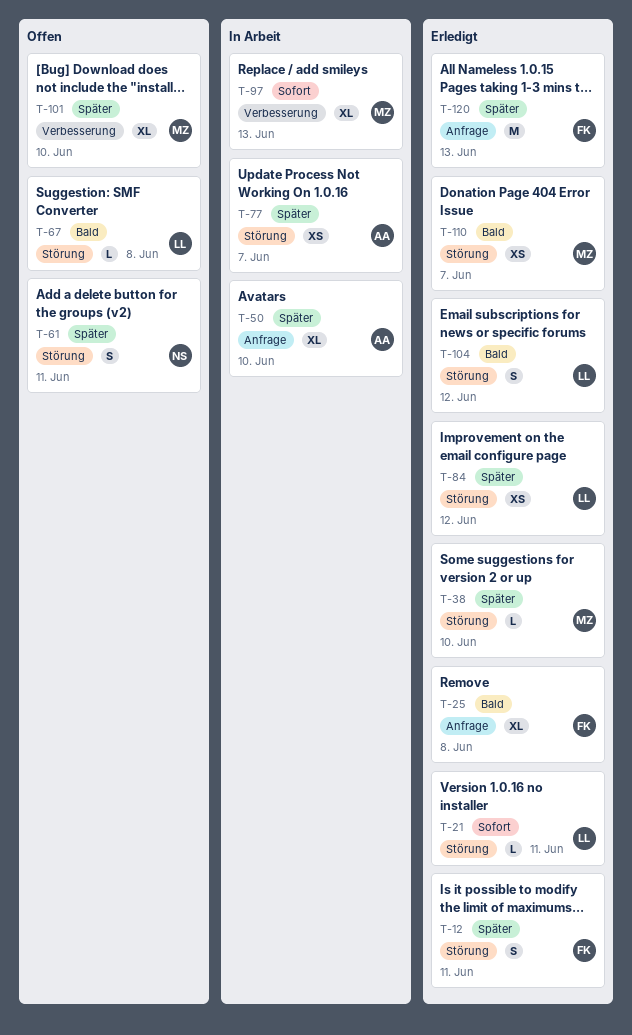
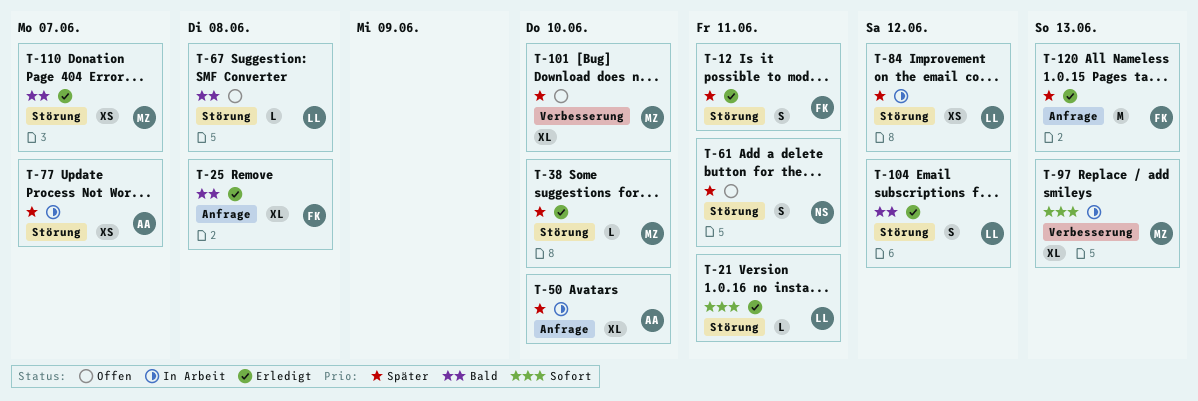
T-84, status: Erledigt -> In Arbeit

